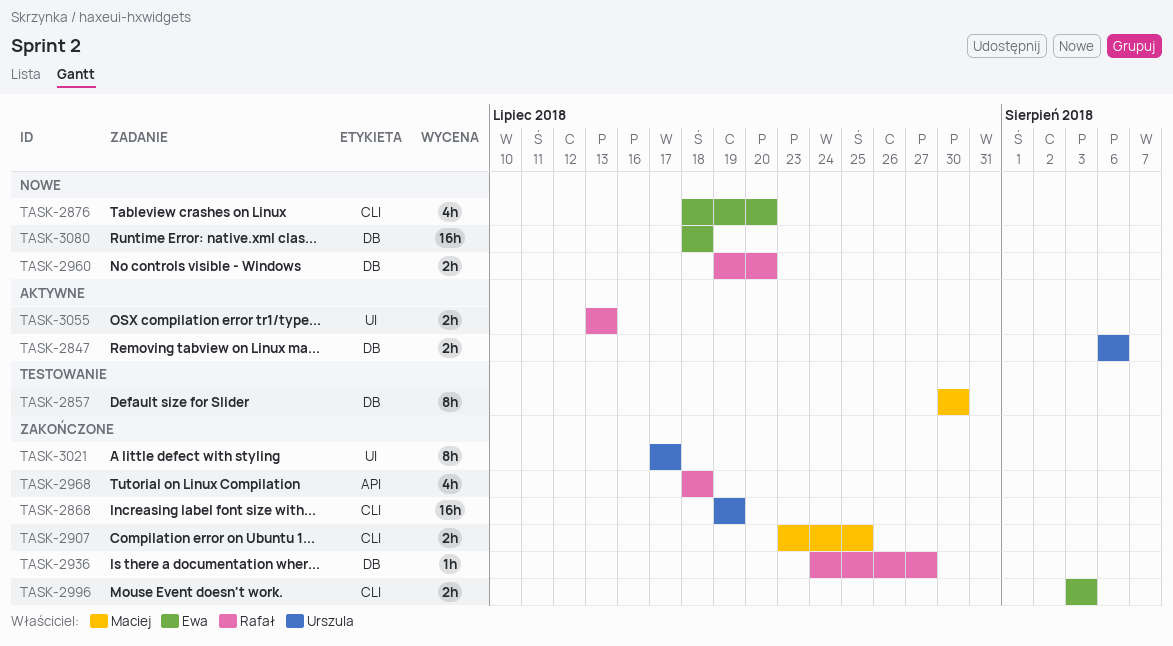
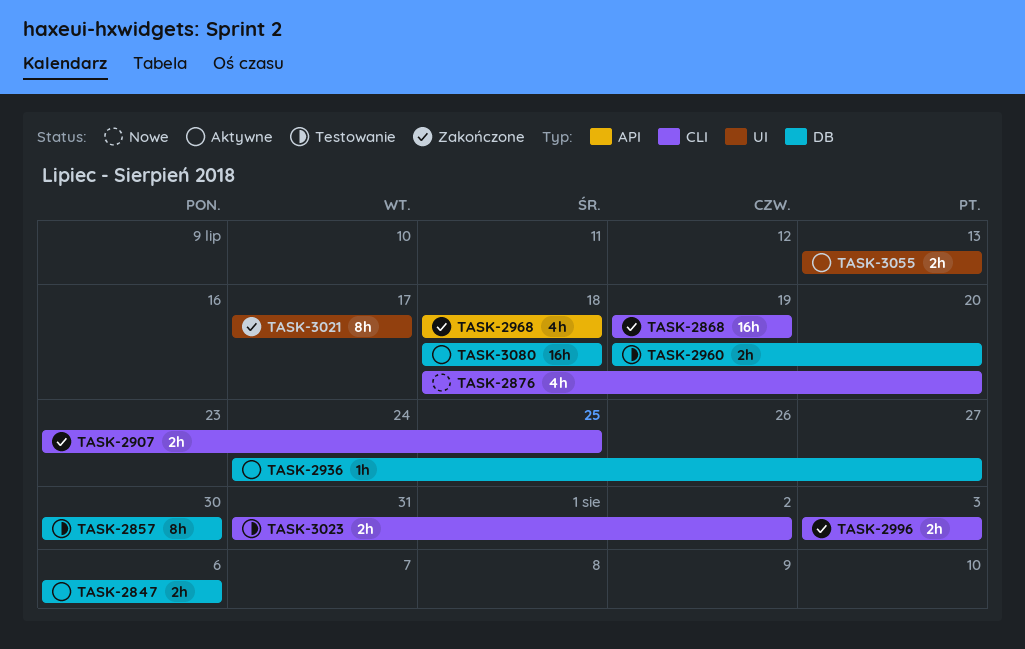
TASK-2936, status: Zakończone -> Aktywne
TASK-2960, status: Nowe -> Testowanie
TASK-3023: none -> present
TASK-3080, status: Nowe -> Aktywne

